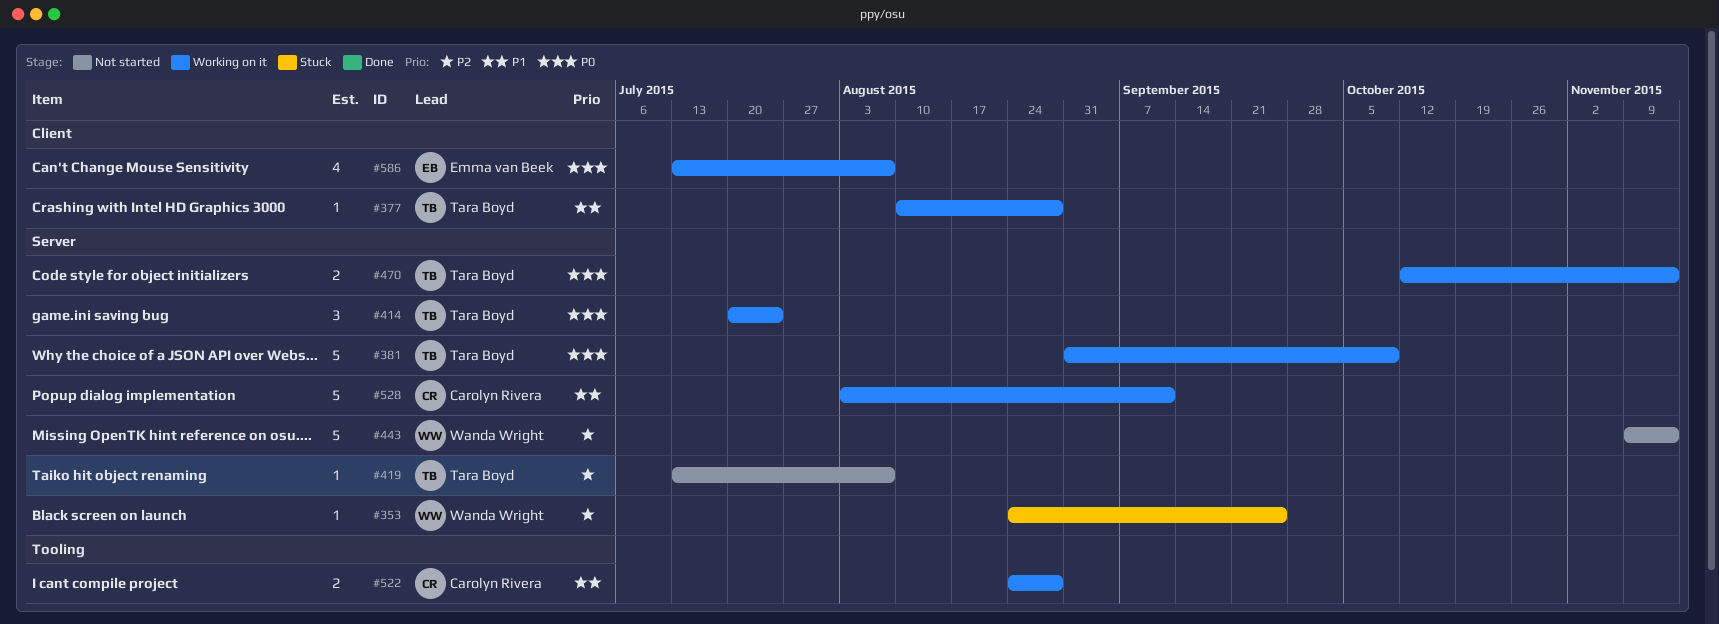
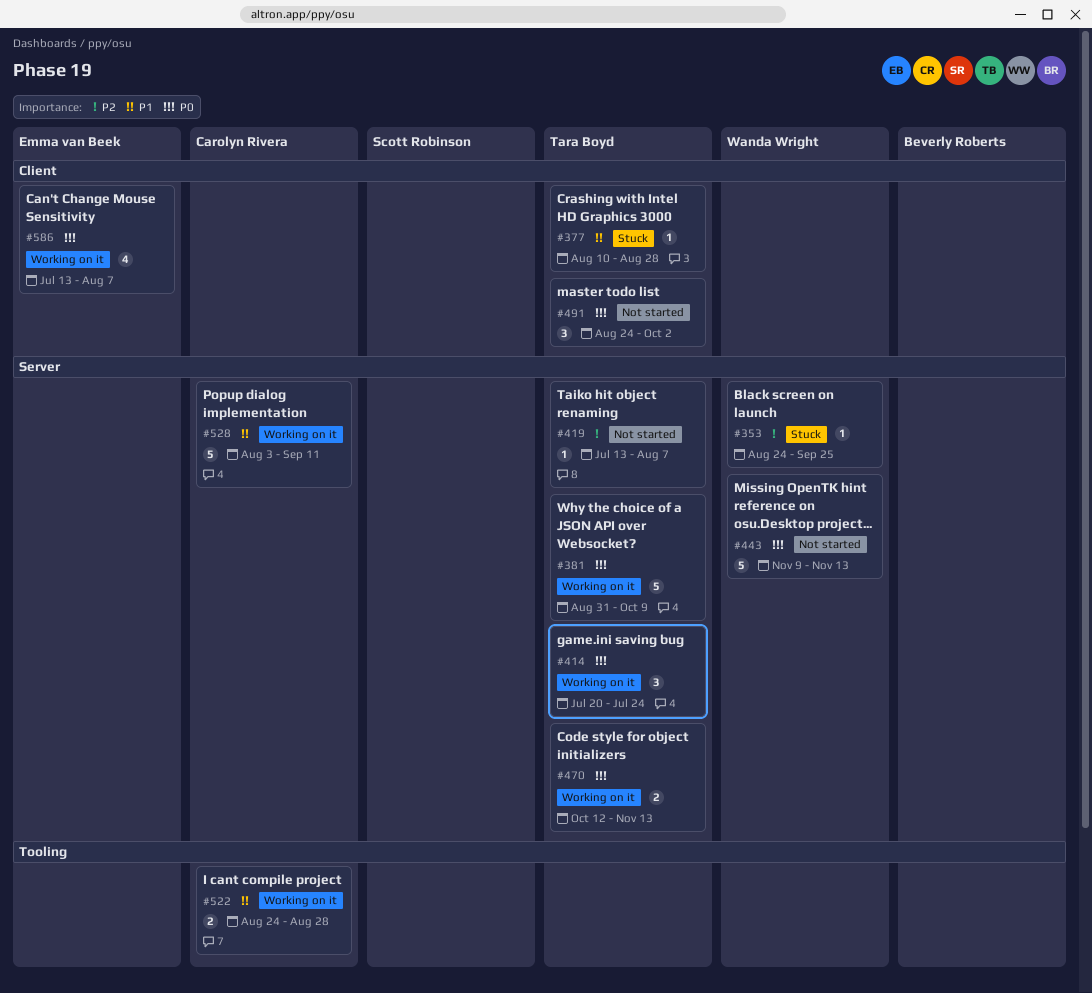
#377, status: Working on it -> Stuck
#443, priority: P2 -> P0
#491: none -> present

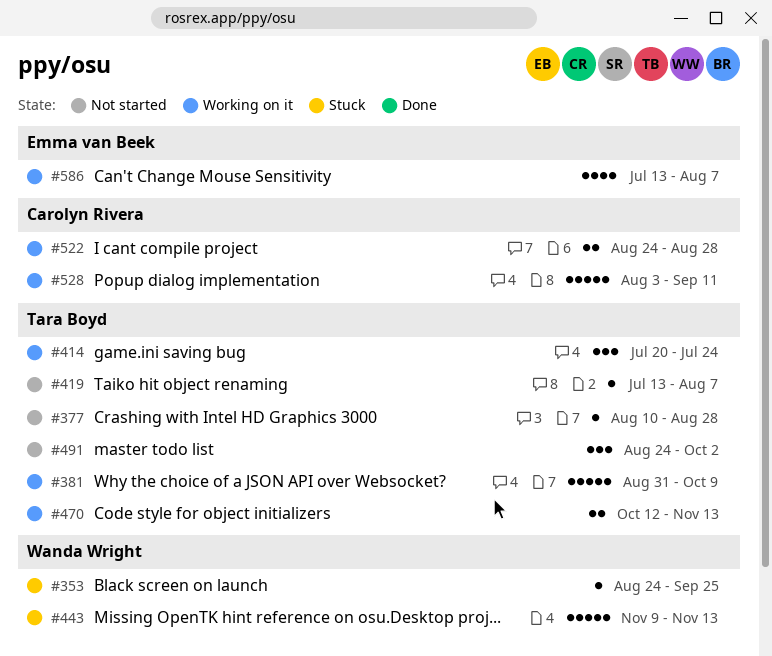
#377, status: Stuck -> Not started
#443, status: Not started -> Stuck

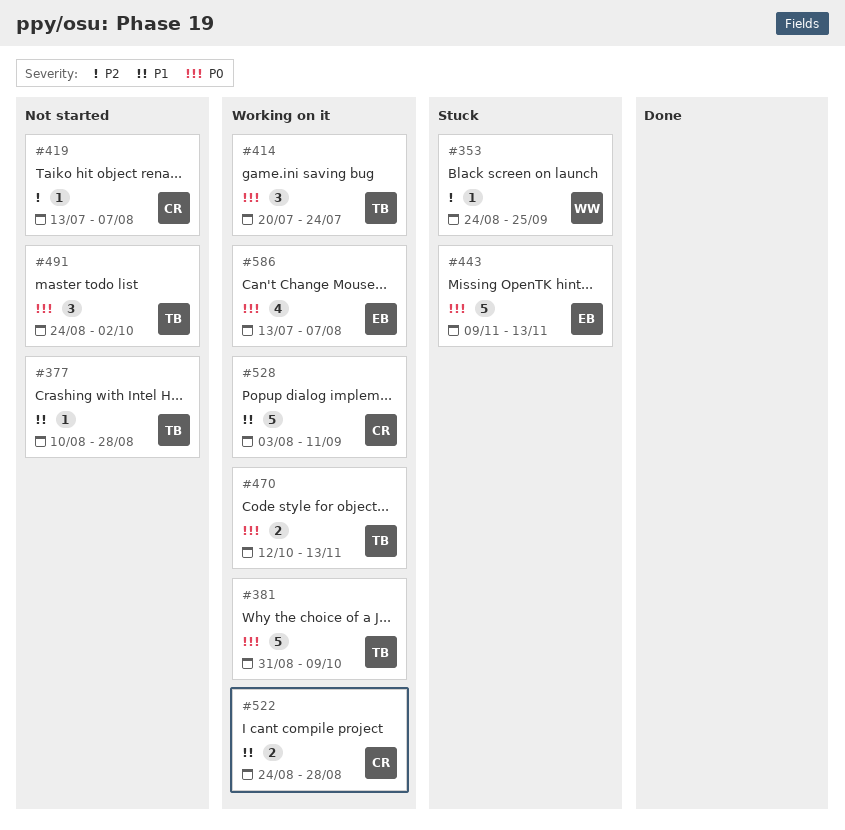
#419, owner: Tara Boyd -> Carolyn Rivera
#443, owner: Wanda Wright -> Emma van Beek

